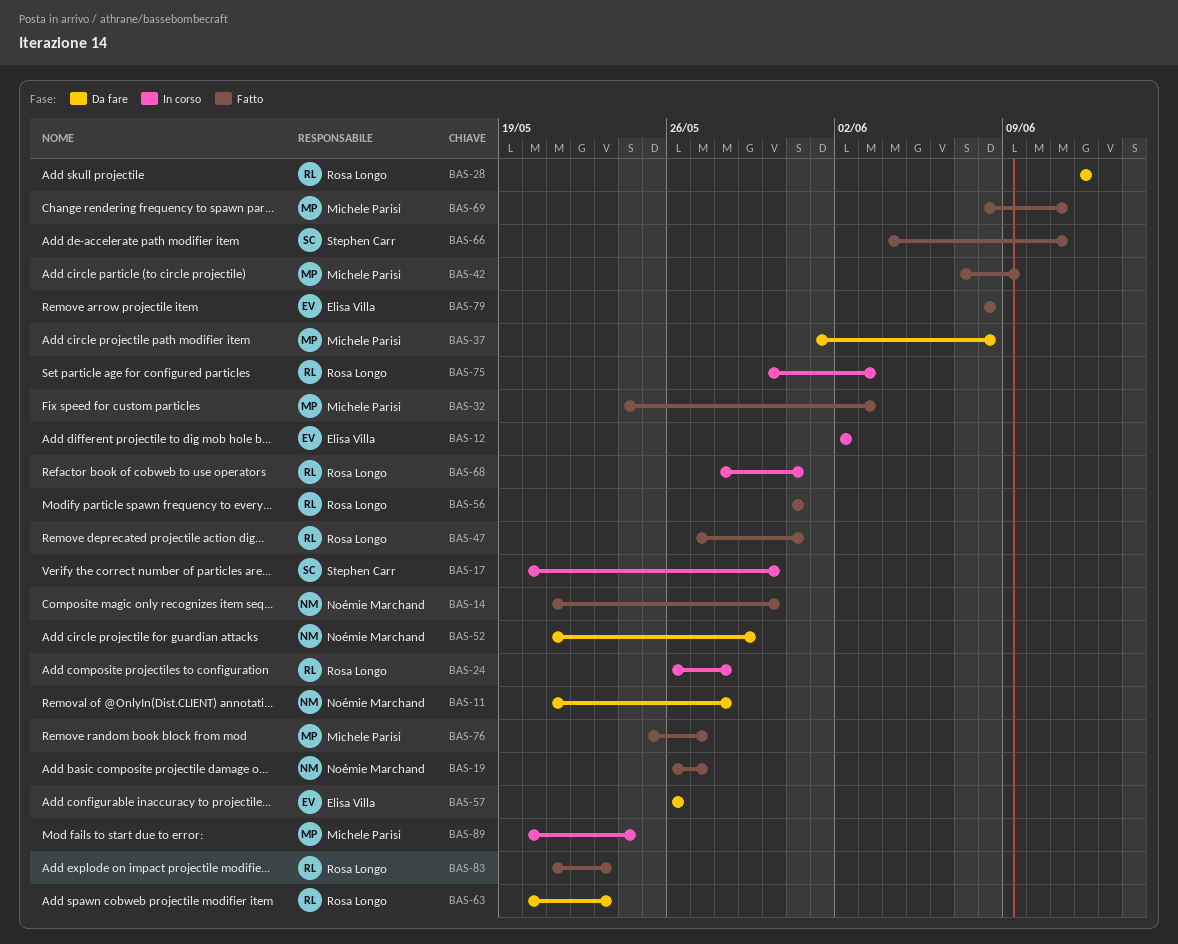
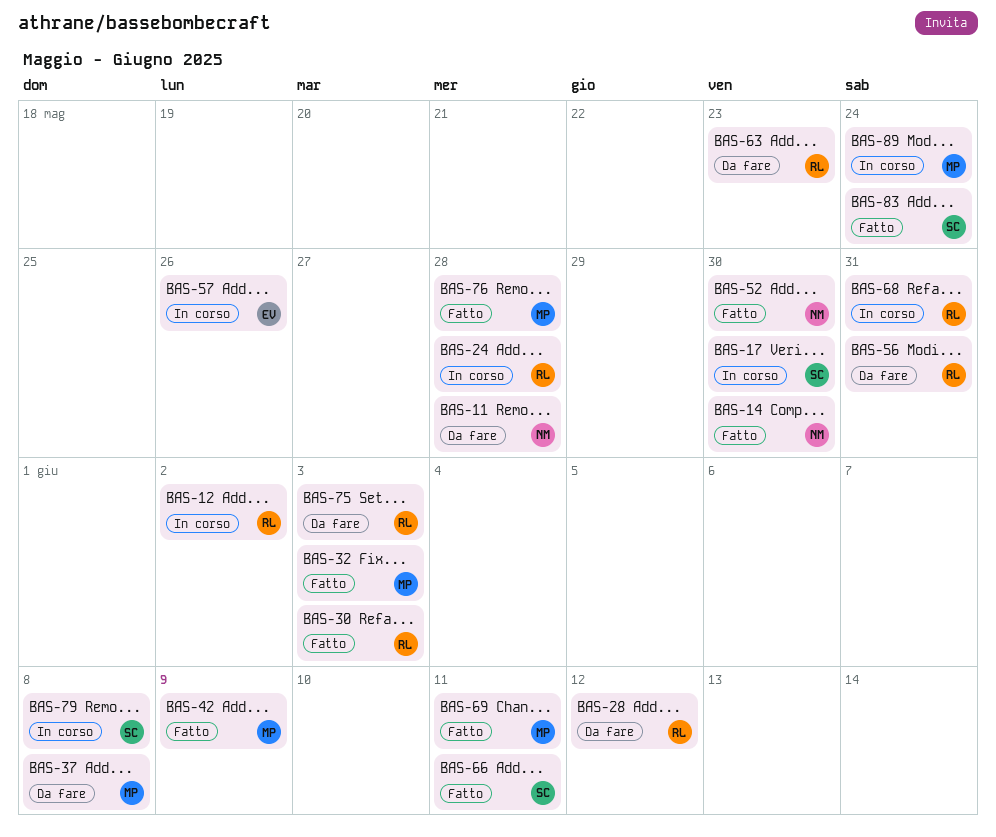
BAS-12, owner: Elisa Villa -> Rosa Longo
BAS-19: present -> none
BAS-30: none -> present
BAS-47: present -> none
BAS-52, status: Da fare -> Fatto
BAS-52, due: May 29 -> May 30
BAS-56, status: Fatto -> Da fare
BAS-57, status: Da fare -> In corso
BAS-75, status: In corso -> Da fare
BAS-76, due: May 27 -> May 28
BAS-79, status: Fatto -> In corso
BAS-79, owner: Elisa Villa -> Stephen Carr
BAS-83, owner: Rosa Longo -> Stephen Carr
BAS-83, due: May 23 -> May 24

